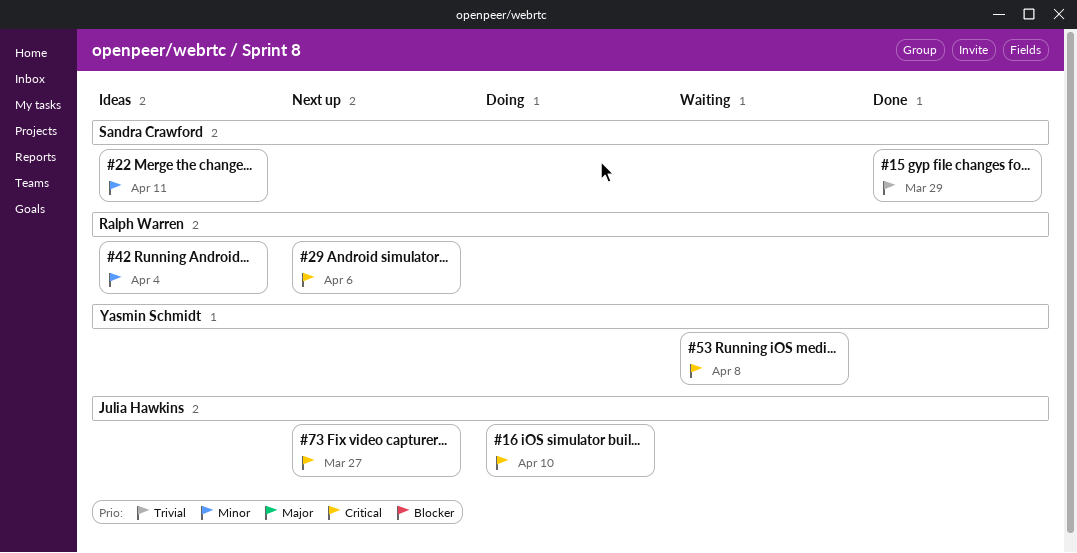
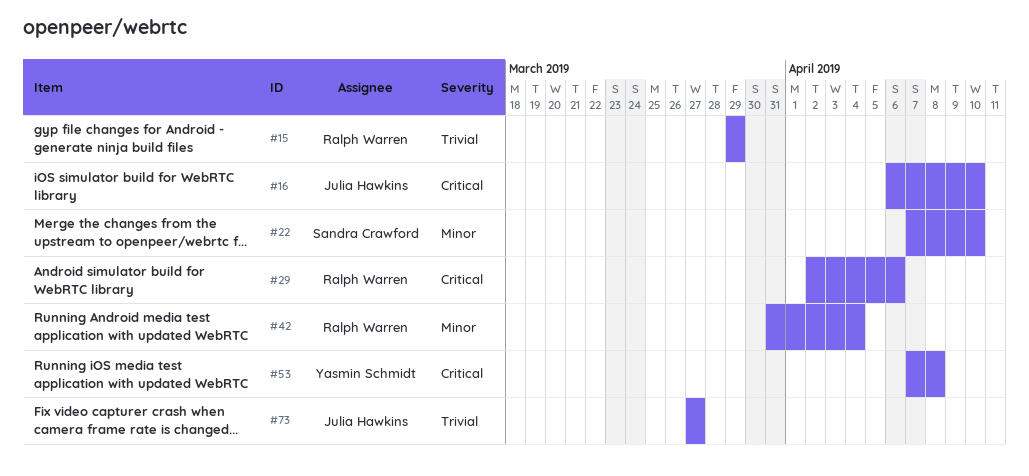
#15, owner: Sandra Crawford -> Ralph Warren
#22, due: Apr 11 -> Apr 10
#73, priority: Critical -> Trivial

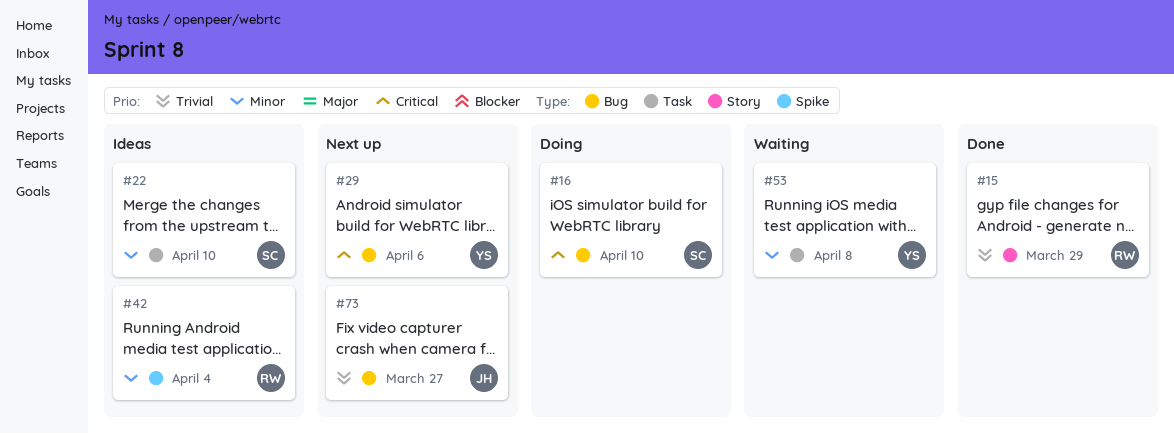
#16, owner: Julia Hawkins -> Sandra Crawford
#29, owner: Ralph Warren -> Yasmin Schmidt
#53, priority: Critical -> Minor

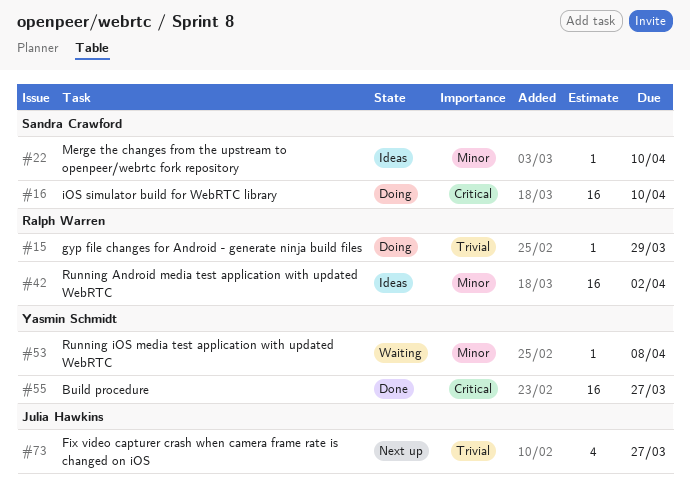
#15, status: Done -> Doing
#29: present -> none
#42, due: Apr 4 -> Apr 2
#55: none -> present

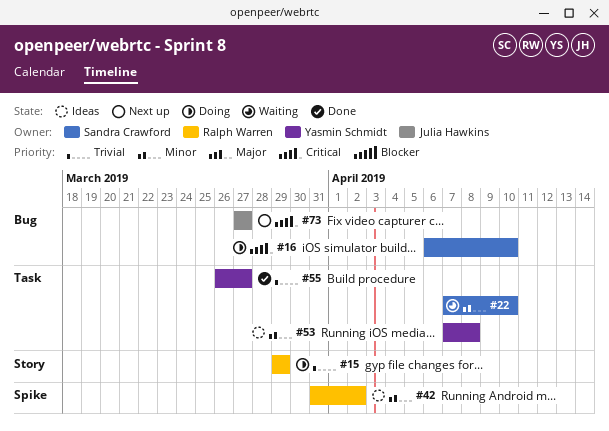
#22, status: Ideas -> Waiting
#53, status: Waiting -> Ideas
#55, priority: Critical -> Trivial
#73, priority: Trivial -> Critical

